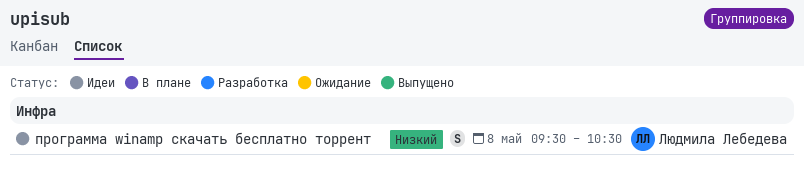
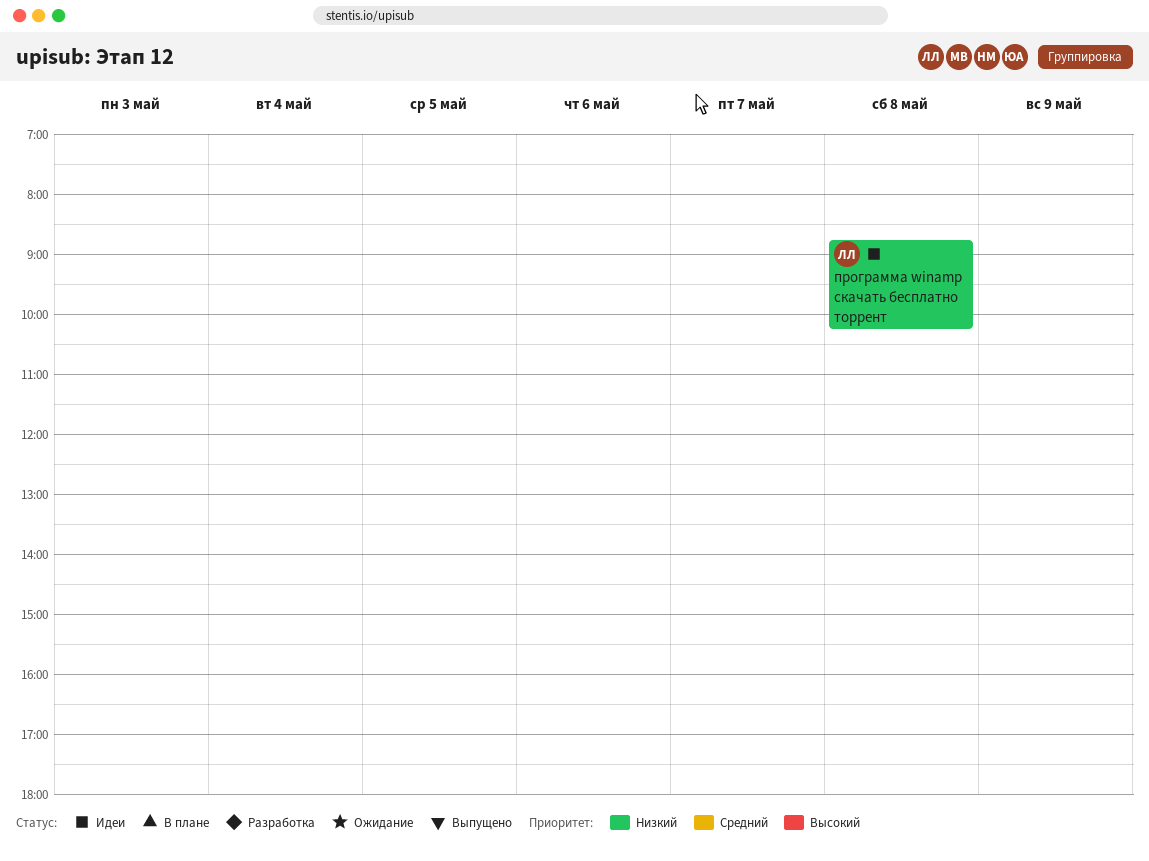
программа winamp скачать бесплатно торрент, begins: 09:30 -> 08:45
программа winamp скачать бесплатно торрент, ends: 10:30 -> 10:15

